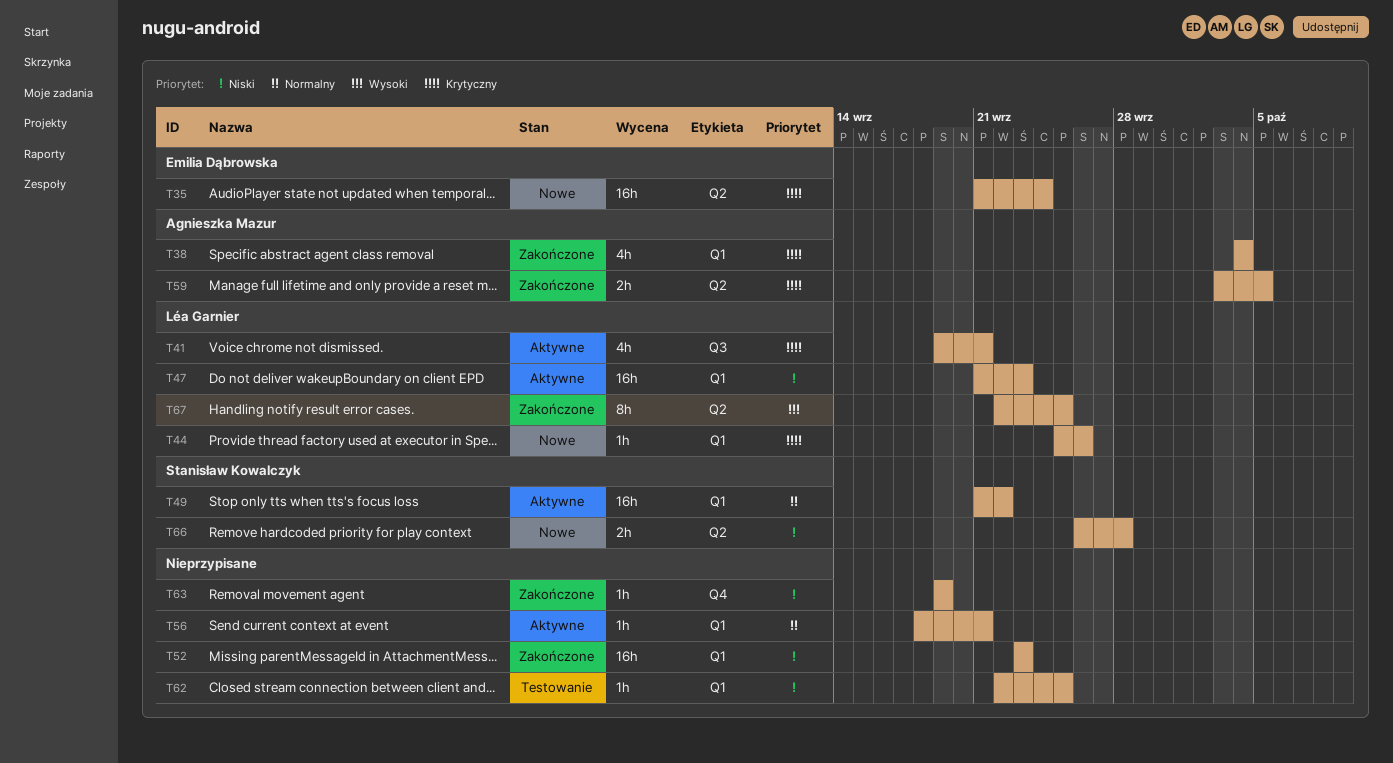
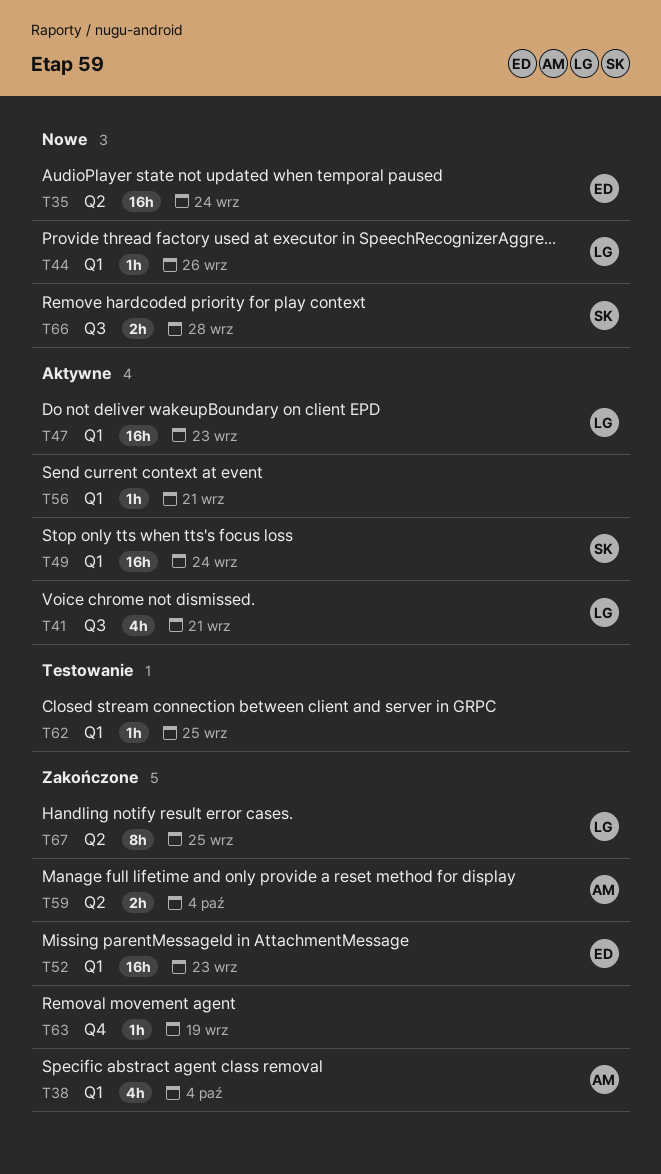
T49, due: Sep 22 -> Sep 24
T52, owner: none -> Emilia Dąbrowska
T59, due: Oct 5 -> Oct 4
T66, label: Q2 -> Q3

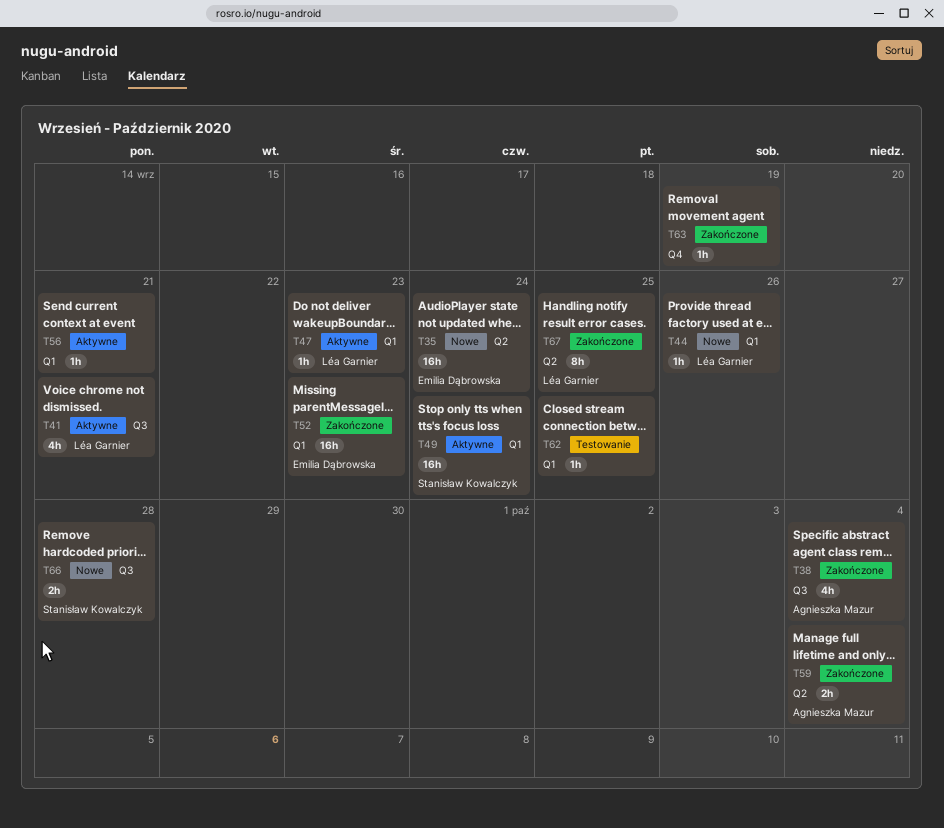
T38, label: Q1 -> Q3
T47, estimate: 16h -> 1h

